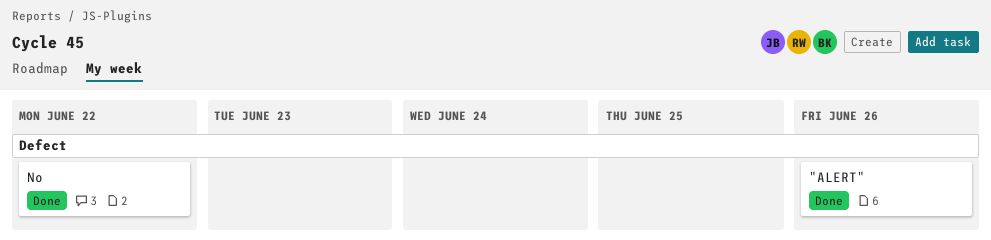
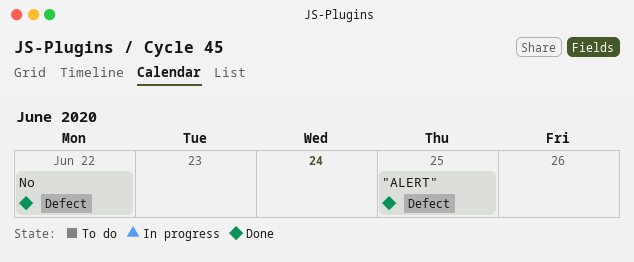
"ALERT", due: Jun 26 -> Jun 25

